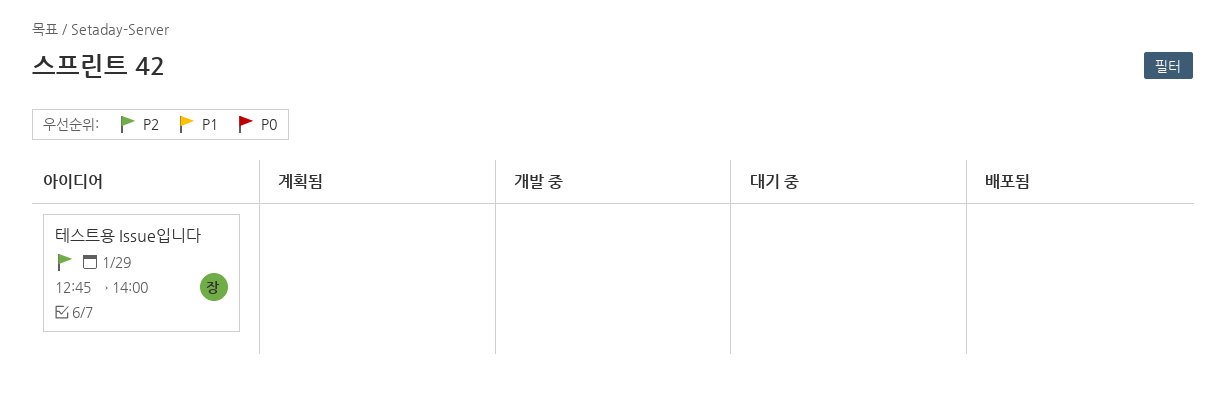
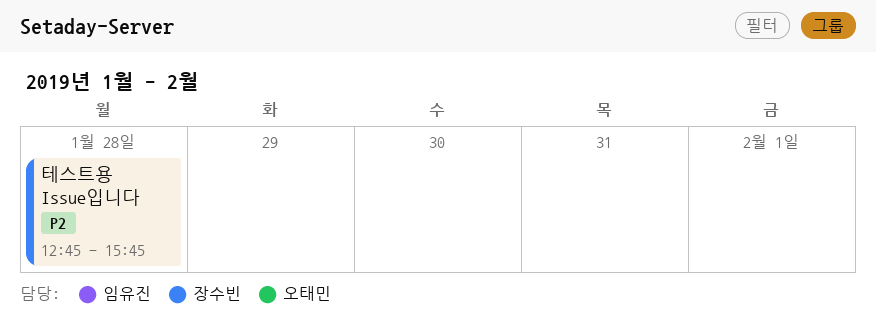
테스트용 Issue입니다, day: Jan 29 -> Jan 28
테스트용 Issue입니다, ends: 14:00 -> 15:45

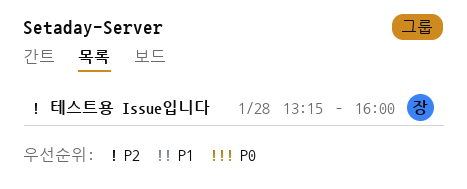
테스트용 Issue입니다, begins: 12:45 -> 13:15
테스트용 Issue입니다, ends: 15:45 -> 16:00

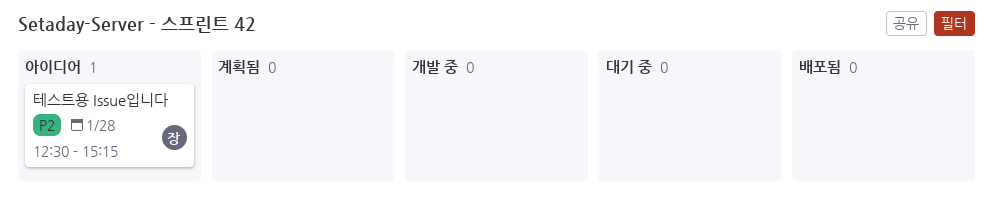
테스트용 Issue입니다, begins: 13:15 -> 12:30
테스트용 Issue입니다, ends: 16:00 -> 15:15

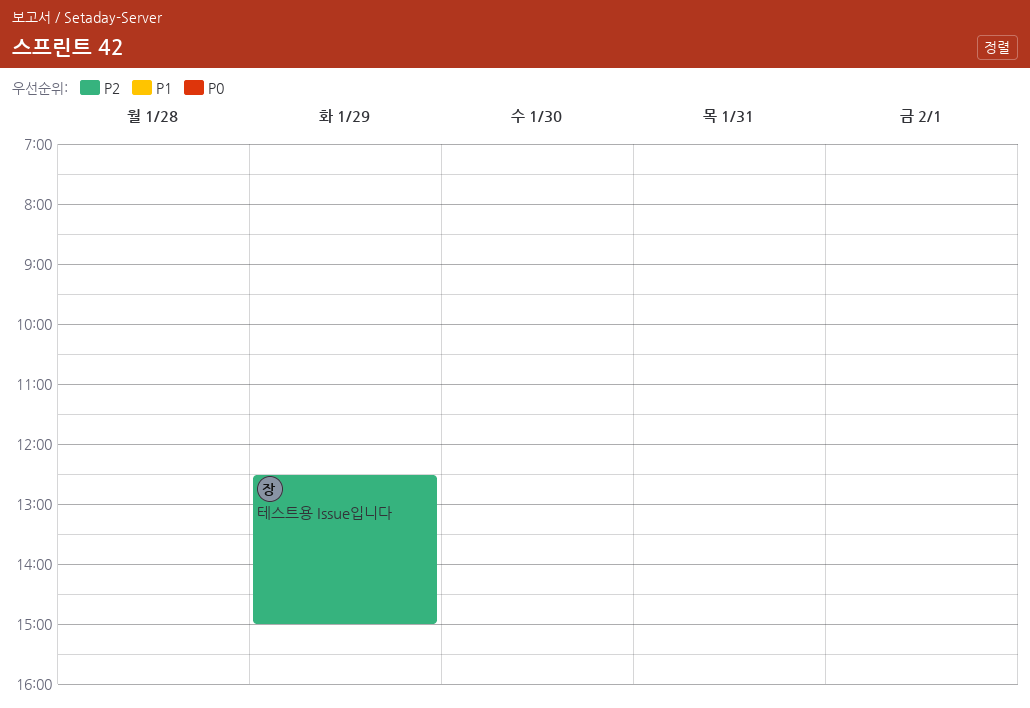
테스트용 Issue입니다, day: Jan 28 -> Jan 29
테스트용 Issue입니다, ends: 15:15 -> 15:00

